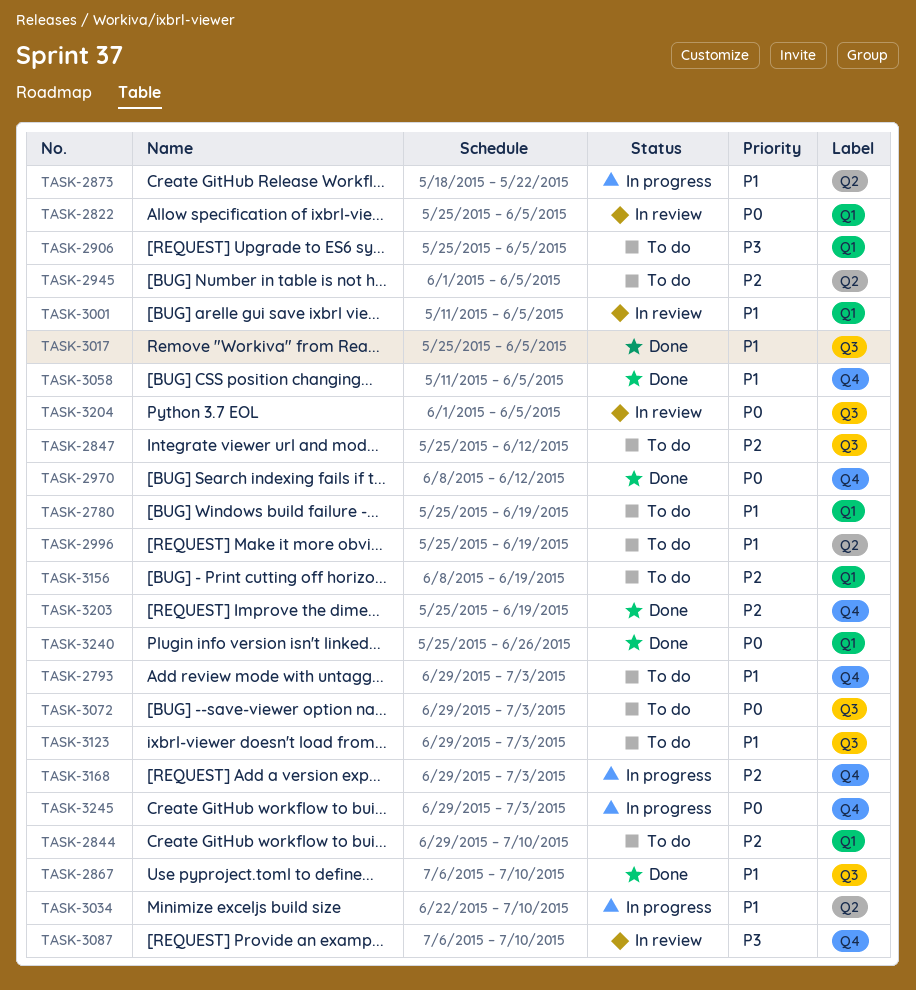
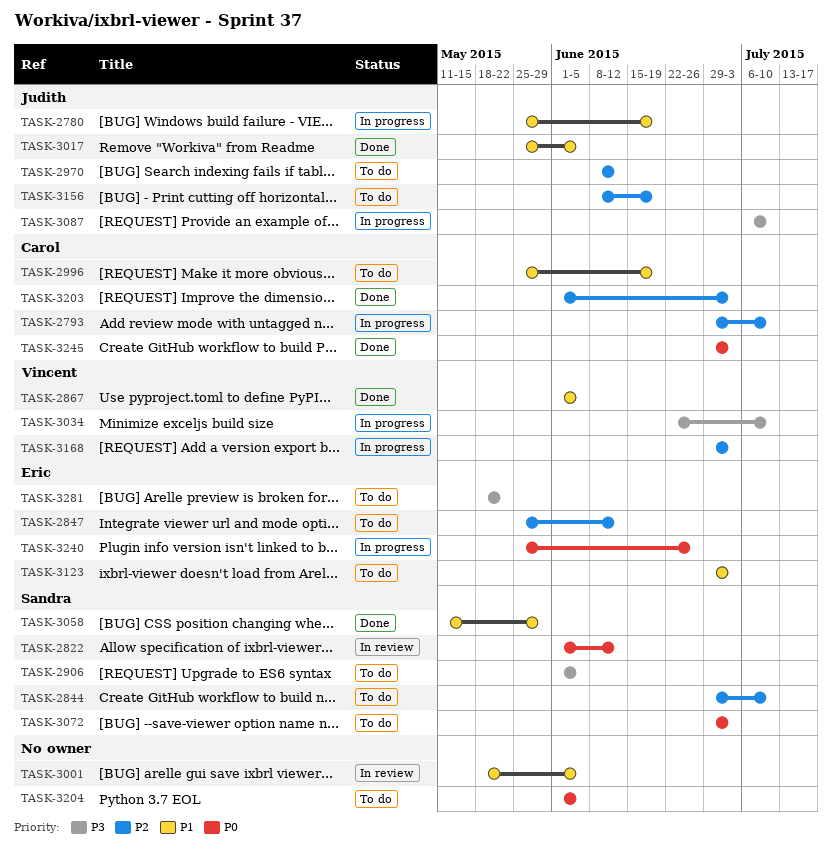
TASK-2780, status: To do -> In progress
TASK-2793, status: To do -> In progress
TASK-2793, priority: P1 -> P2
TASK-2793, due: Jul 3 -> Jul 10
TASK-2822, start: May 25 -> Jun 1
TASK-2822, due: Jun 5 -> Jun 12
TASK-2867, start: Jul 6 -> Jun 1
TASK-2867, due: Jul 10 -> Jun 5
TASK-2873: present -> none
TASK-2906, start: May 25 -> Jun 1
TASK-2945: present -> none
TASK-2970, status: Done -> To do
TASK-2970, priority: P0 -> P2
TASK-3001, start: May 11 -> May 18
TASK-3034, priority: P1 -> P3
TASK-3058, due: Jun 5 -> May 29
TASK-3087, status: In review -> In progress
TASK-3203, start: May 25 -> Jun 1
TASK-3203, due: Jun 19 -> Jul 3
TASK-3204, status: In review -> To do
TASK-3240, status: Done -> In progress
TASK-3245, status: In progress -> Done
TASK-3281: none -> present

